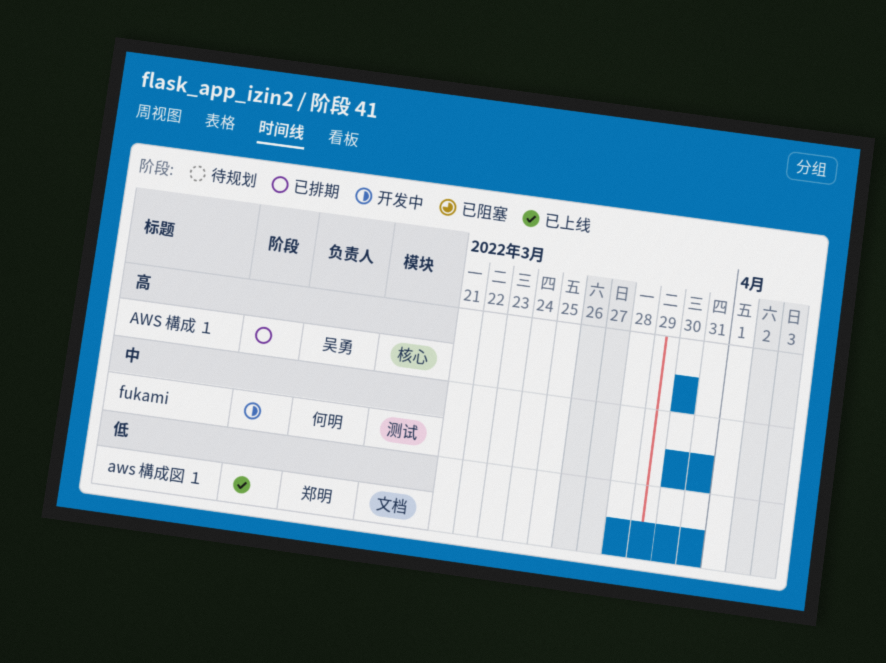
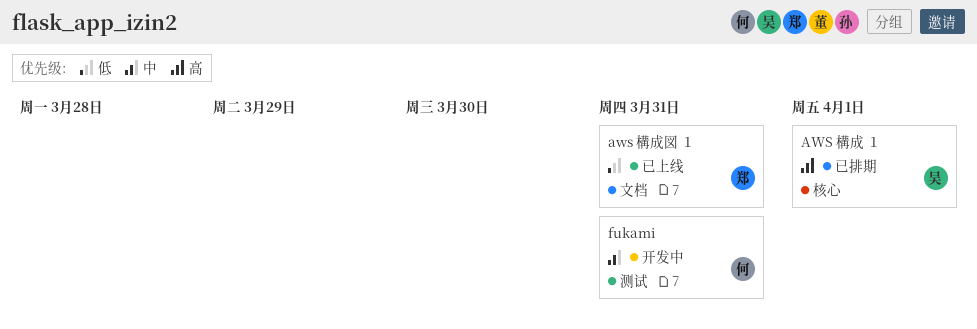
AWS 構成 １, due: Mar 30 -> Apr 1

